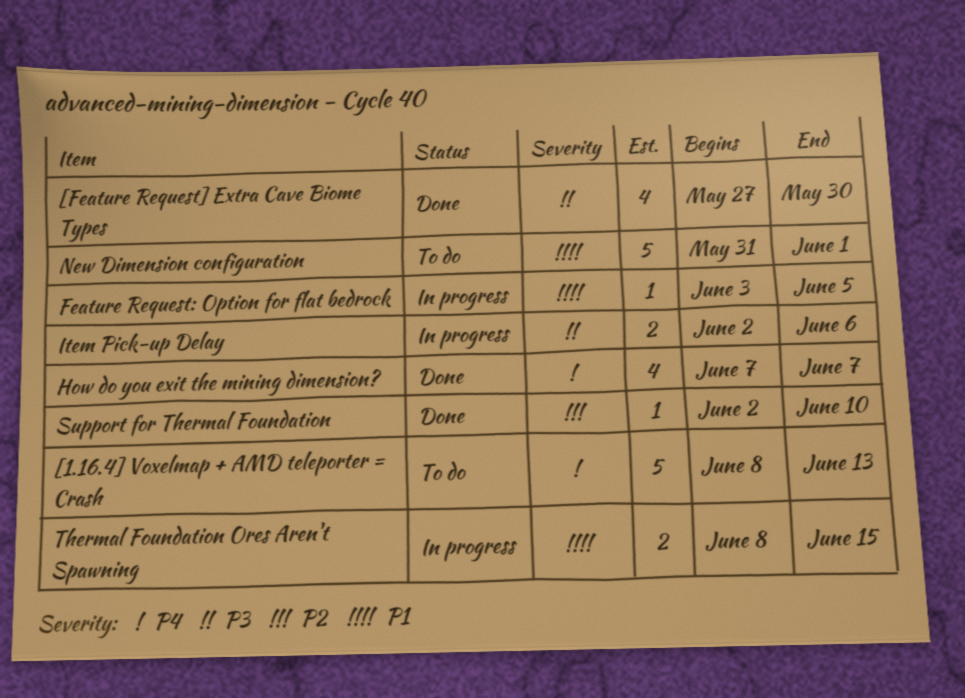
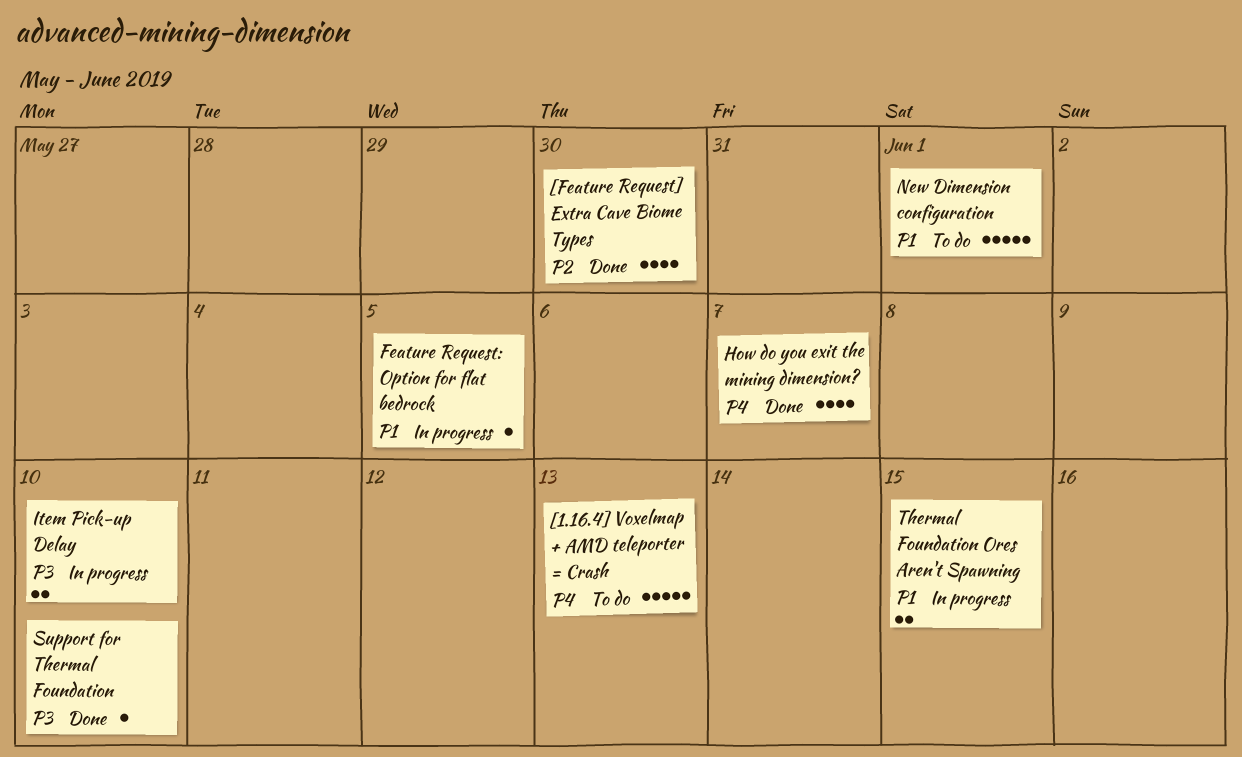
[Feature Request] Extra Cave Biome Types, priority: P3 -> P2
Item Pick-up Delay, due: Jun 6 -> Jun 10
Support for Thermal Foundation, priority: P2 -> P3

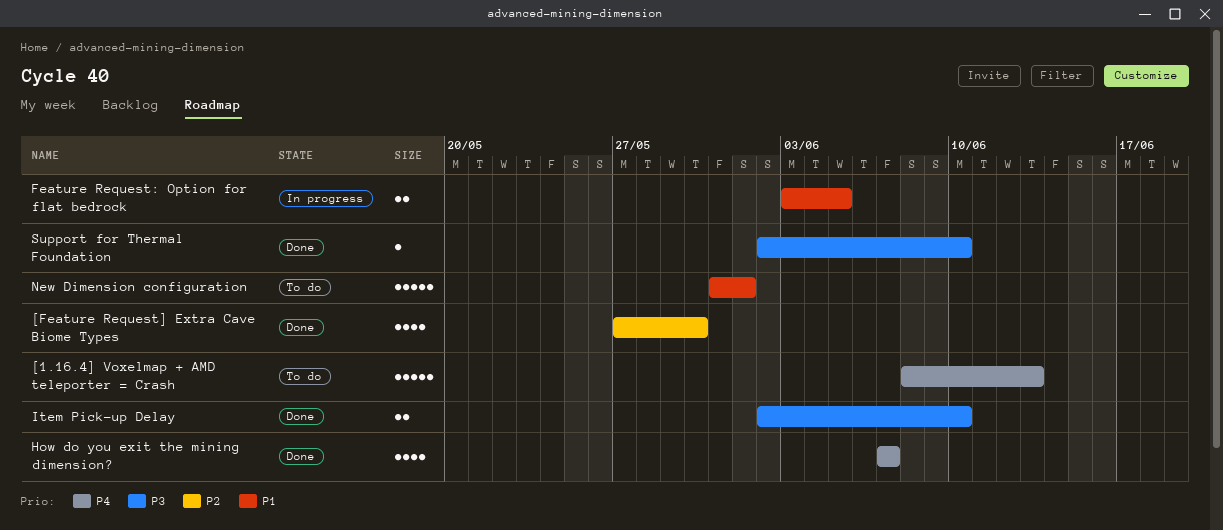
Feature Request: Option for flat bedrock, estimate: 1 -> 2
Item Pick-up Delay, status: In progress -> Done
Thermal Foundation Ores Aren't Spawning: present -> none

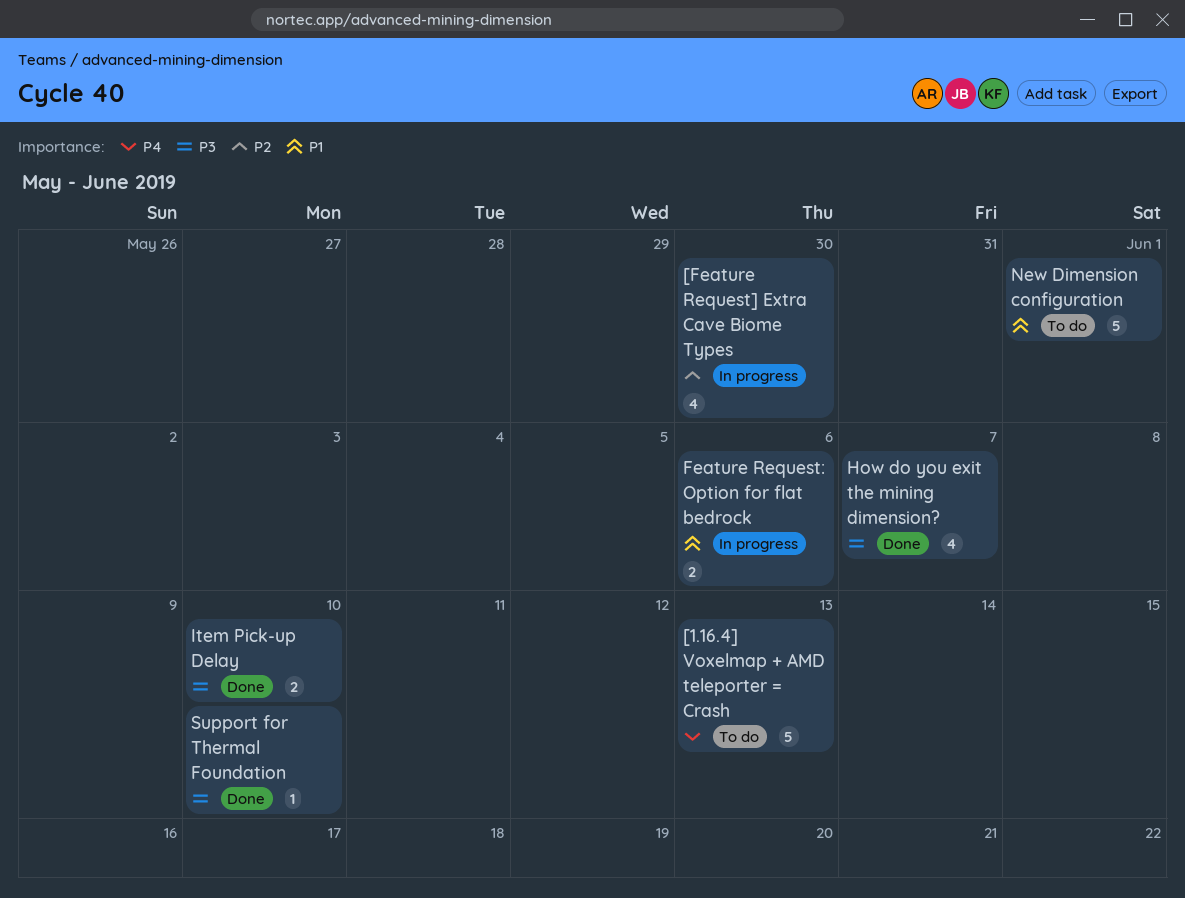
[Feature Request] Extra Cave Biome Types, status: Done -> In progress
Feature Request: Option for flat bedrock, due: Jun 5 -> Jun 6
How do you exit the mining dimension?, priority: P4 -> P3

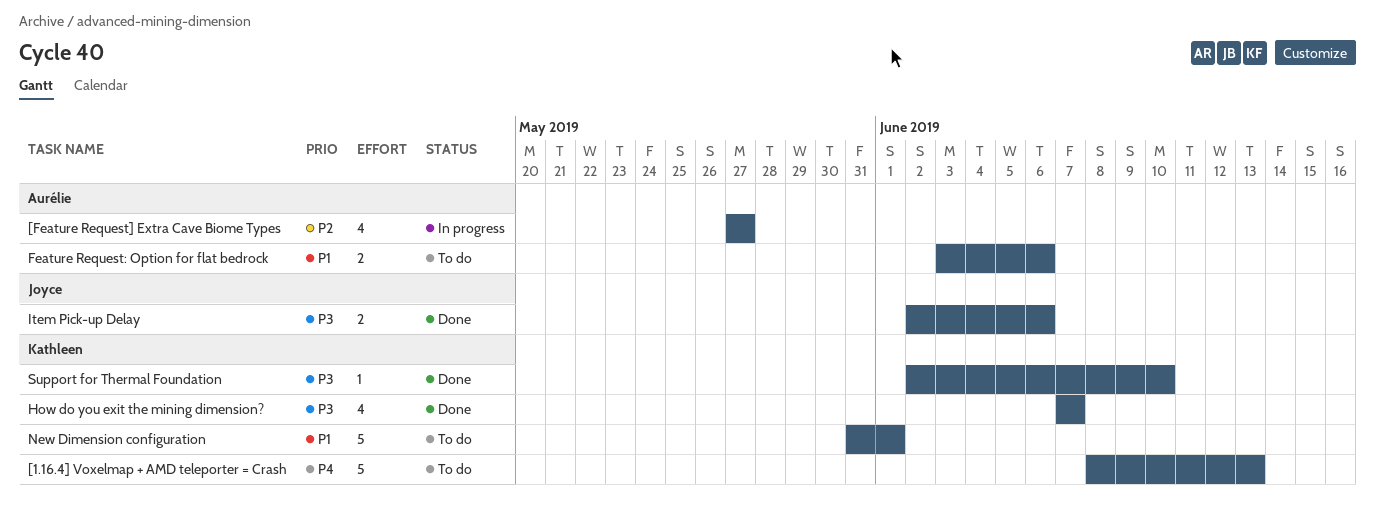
[Feature Request] Extra Cave Biome Types, due: May 30 -> May 27
Feature Request: Option for flat bedrock, status: In progress -> To do
Item Pick-up Delay, due: Jun 10 -> Jun 6

